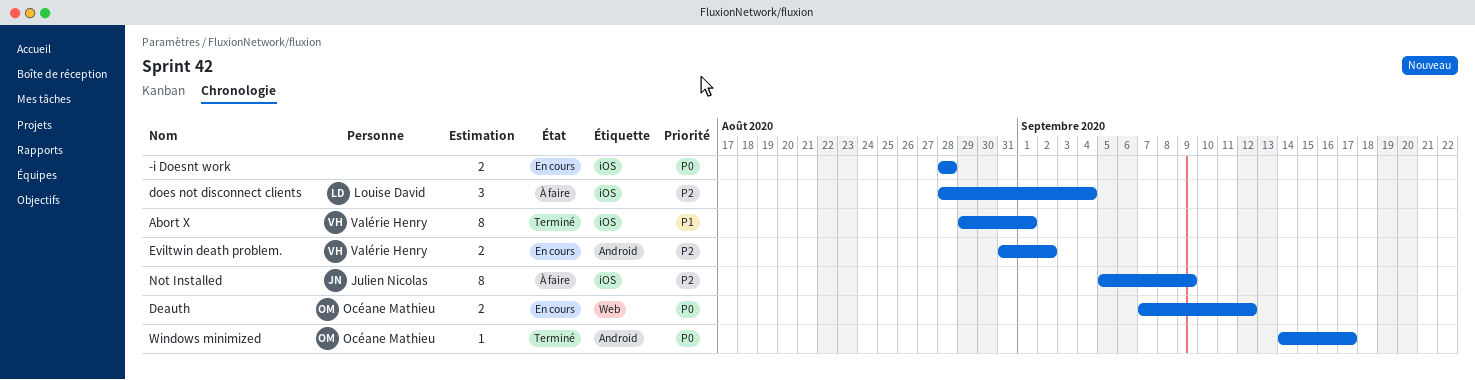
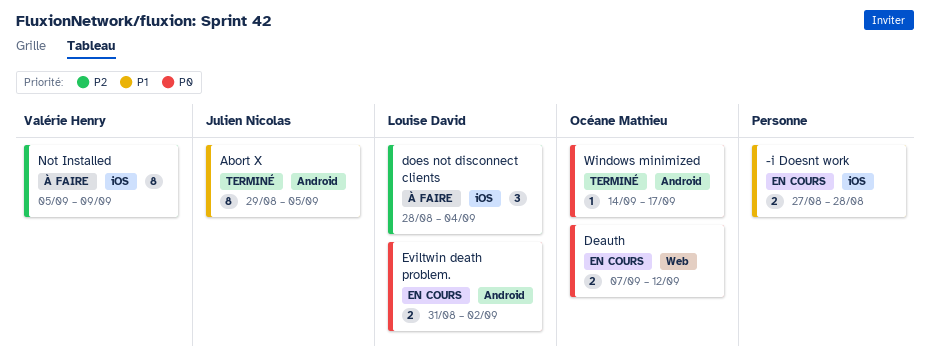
-i Doesnt work, priority: P0 -> P1
-i Doesnt work, start: Aug 28 -> Aug 27
Abort X, owner: Valérie Henry -> Julien Nicolas
Abort X, label: iOS -> Android
Abort X, due: Sep 1 -> Sep 5
Eviltwin death problem., owner: Valérie Henry -> Louise David
Eviltwin death problem., priority: P2 -> P0
Not Installed, owner: Julien Nicolas -> Valérie Henry

